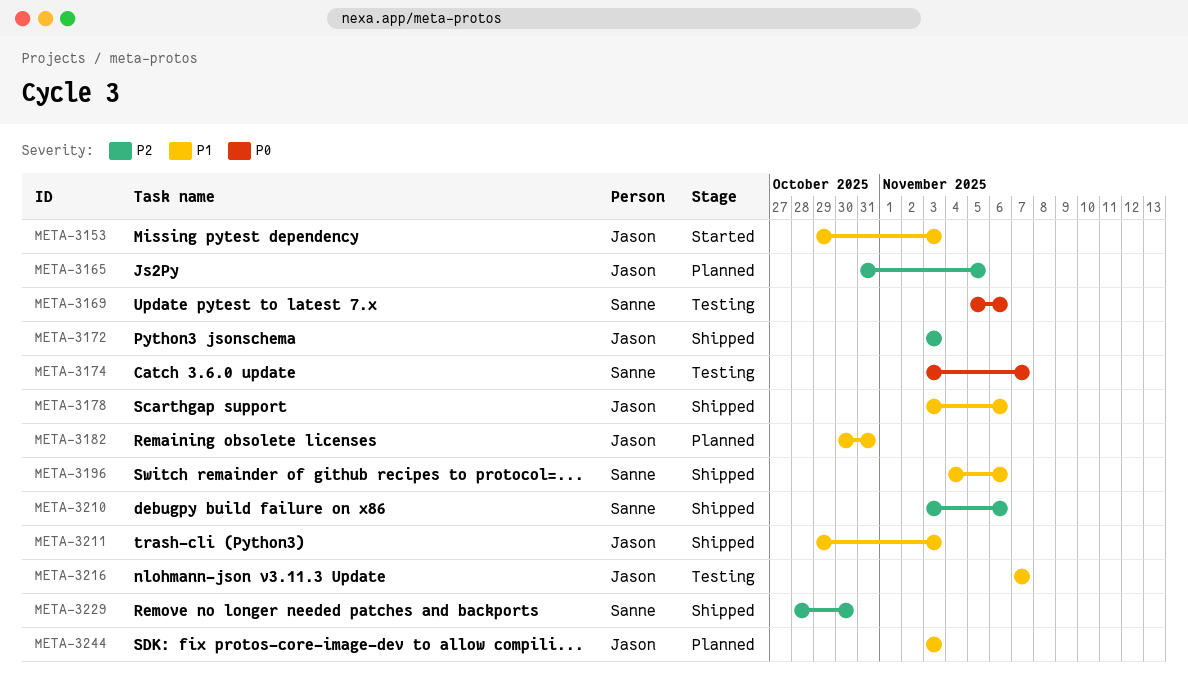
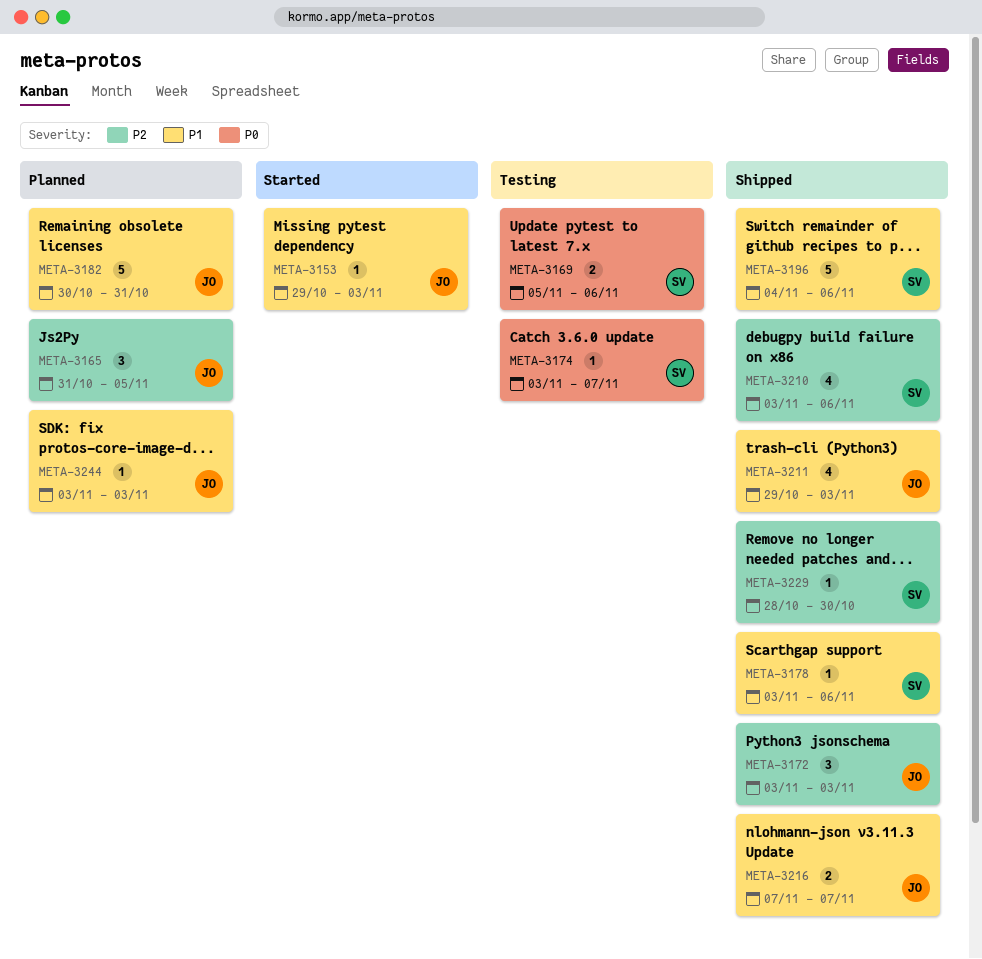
META-3178, owner: Jason -> Sanne
META-3216, status: Testing -> Shipped

